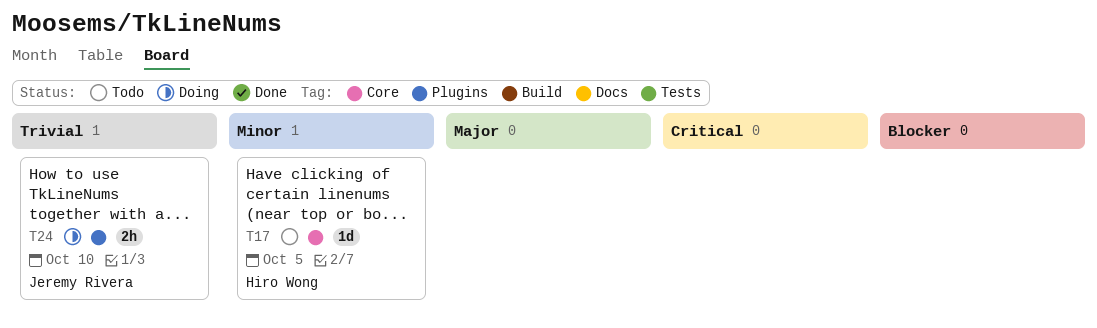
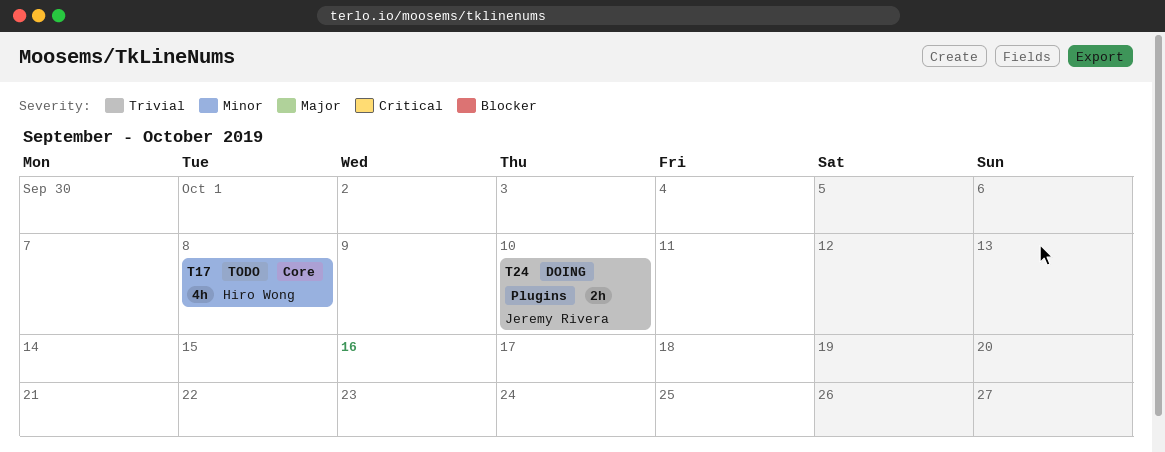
T17, estimate: 1d -> 4h
T17, due: Oct 5 -> Oct 8

